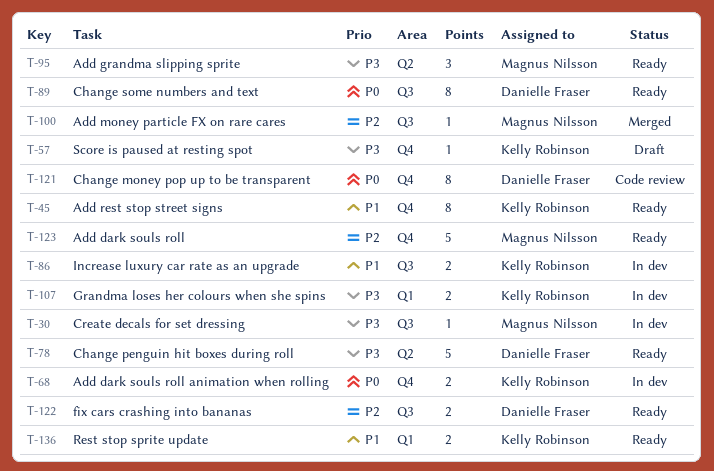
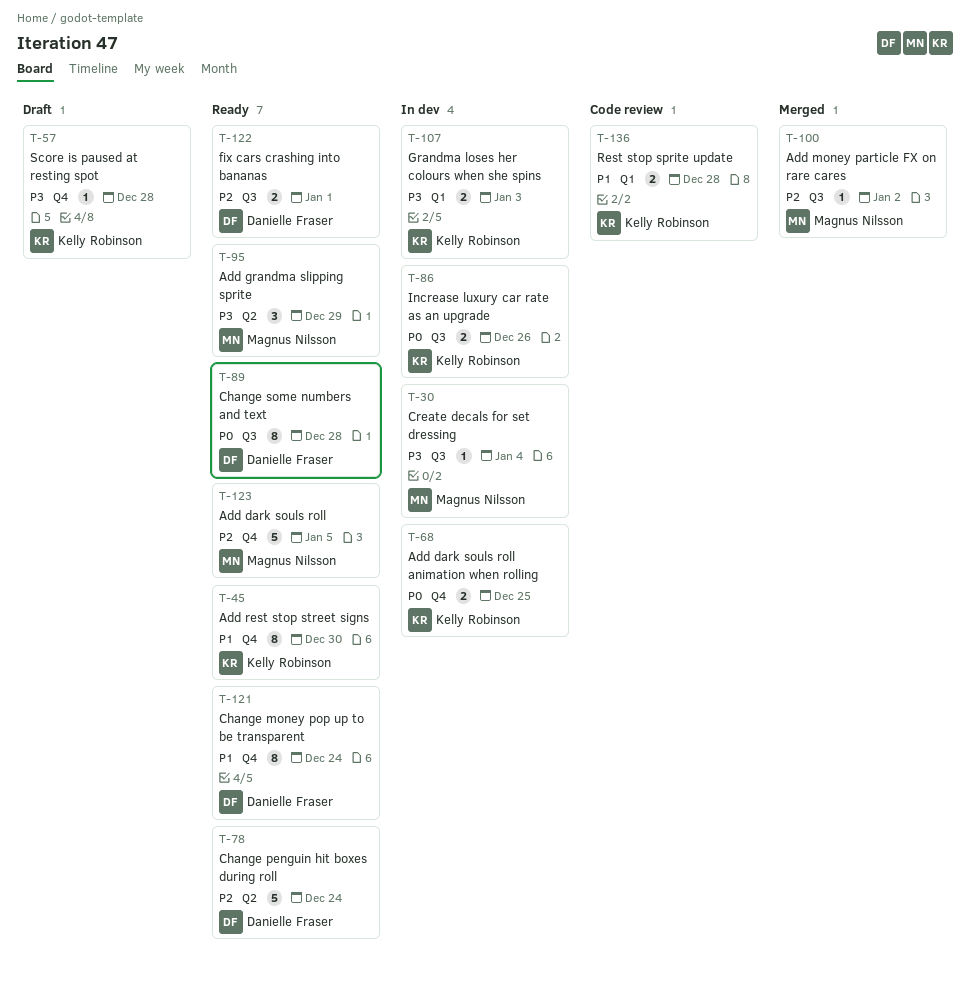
T-78, priority: P3 -> P2
T-86, priority: P1 -> P0
T-121, status: Code review -> Ready
T-121, priority: P0 -> P1
T-136, status: Ready -> Code review

